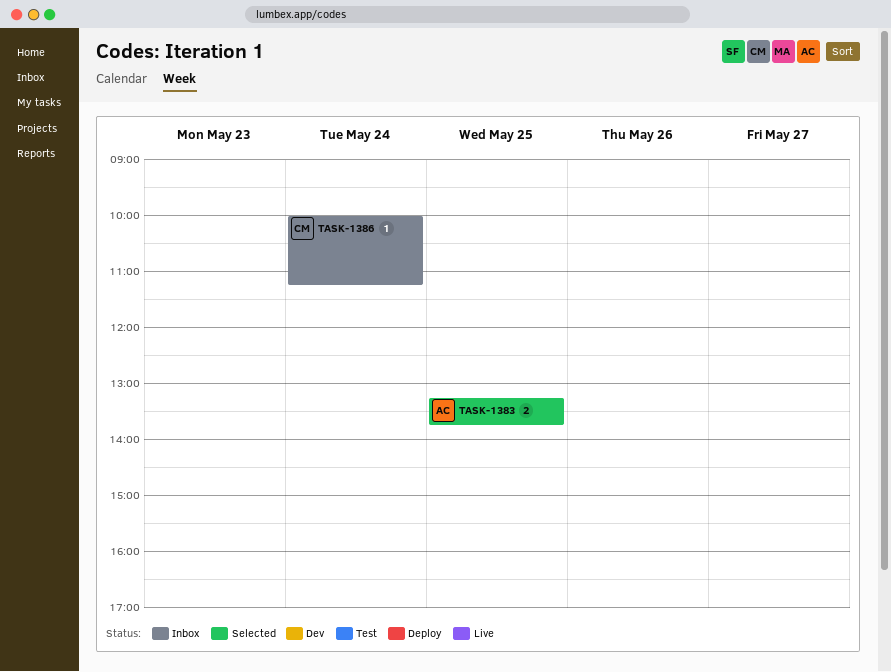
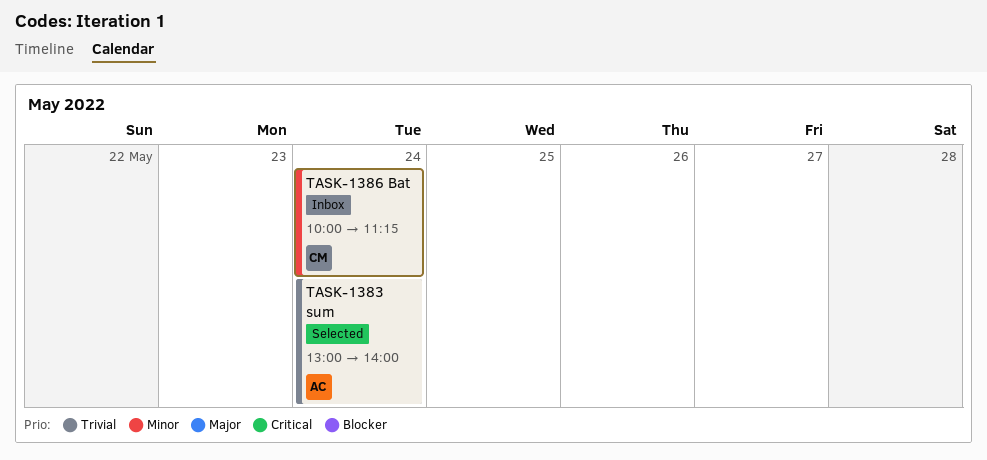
TASK-1383, day: May 25 -> May 24
TASK-1383, begins: 13:15 -> 13:00
TASK-1383, ends: 13:45 -> 14:00

